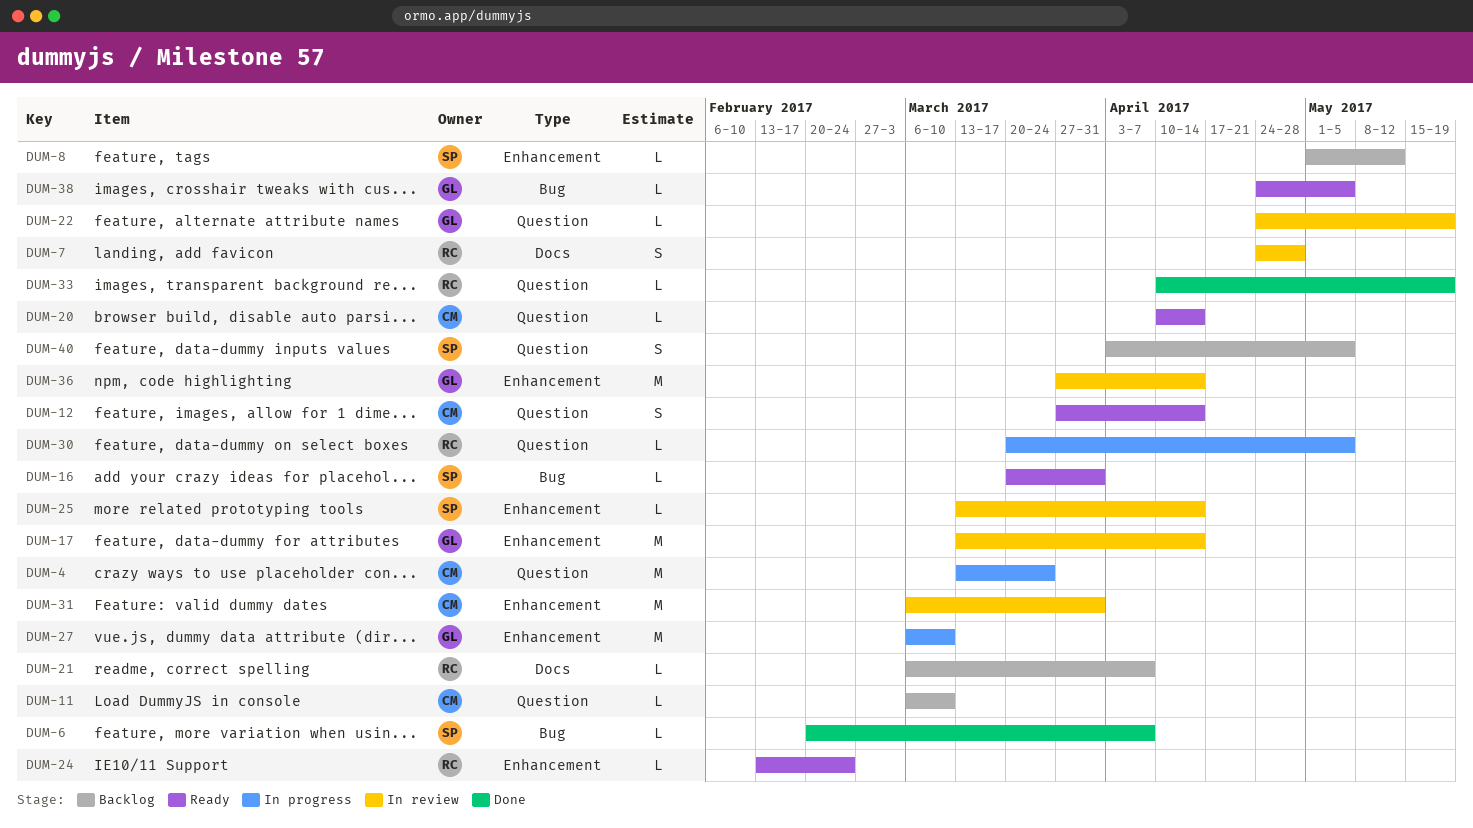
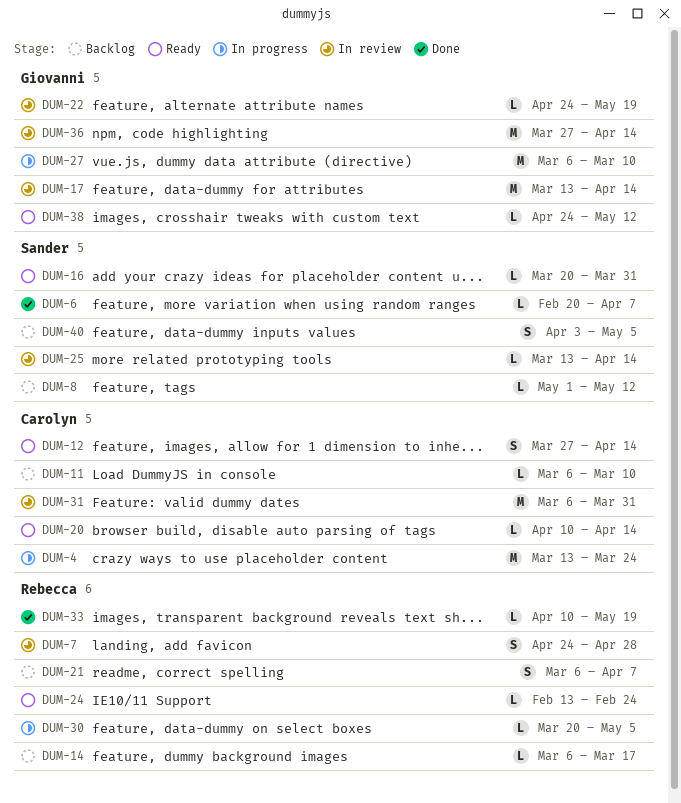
DUM-14: none -> present
DUM-21, estimate: L -> S
DUM-38, due: May 5 -> May 12

